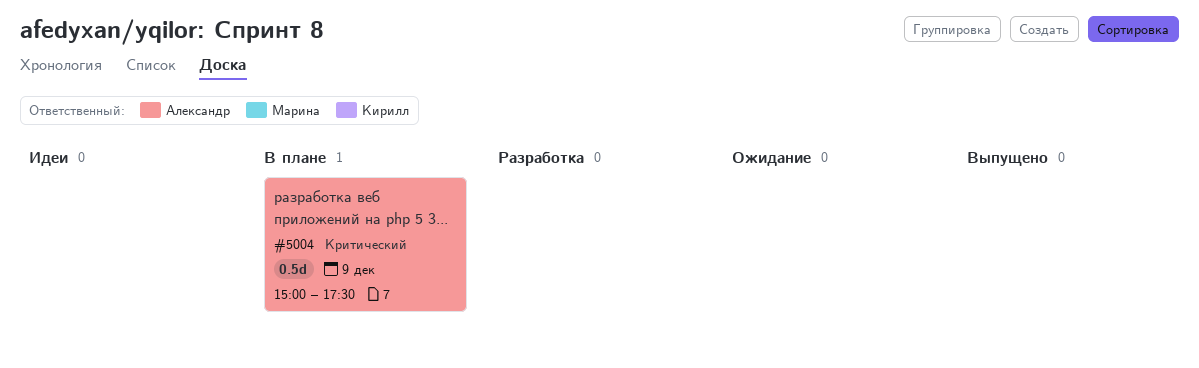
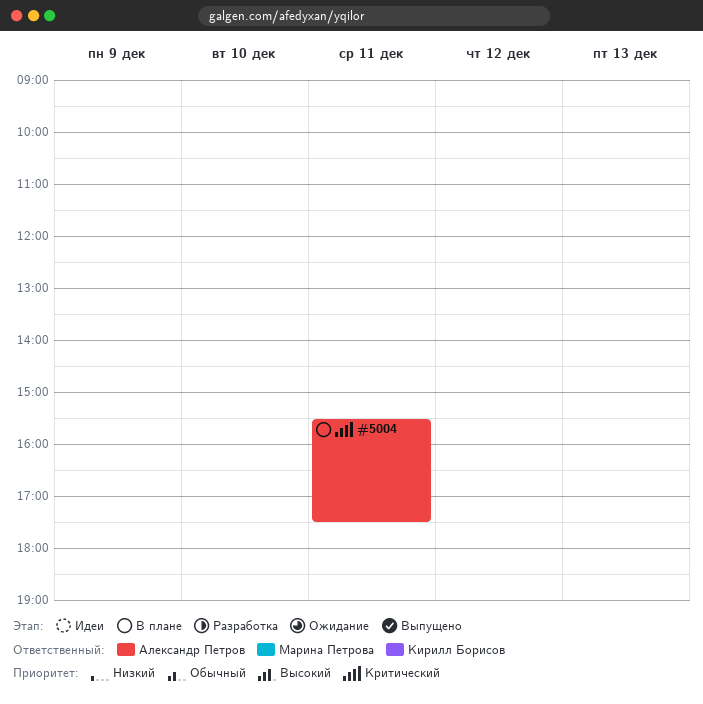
#5004, day: Dec 9 -> Dec 11
#5004, begins: 15:00 -> 15:30

